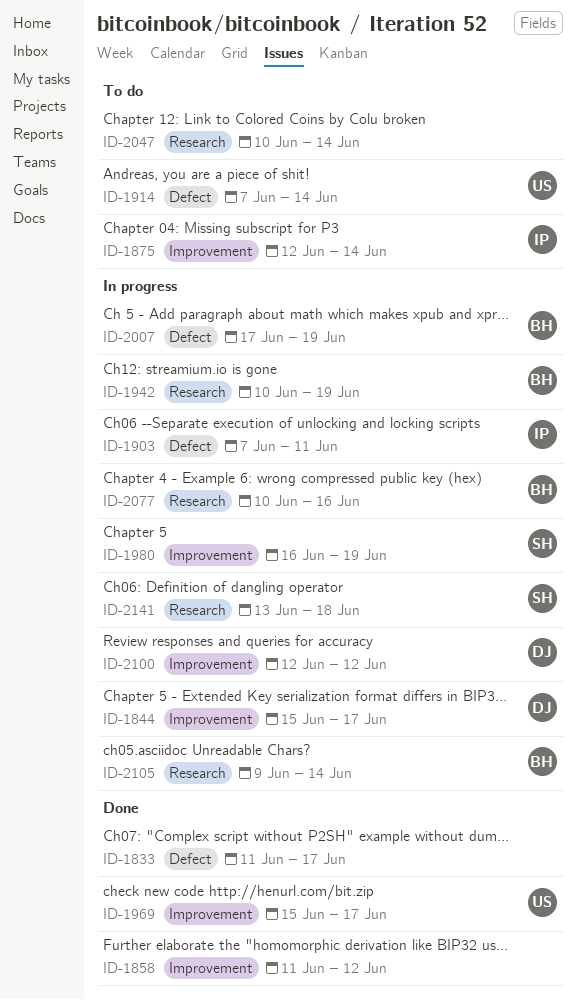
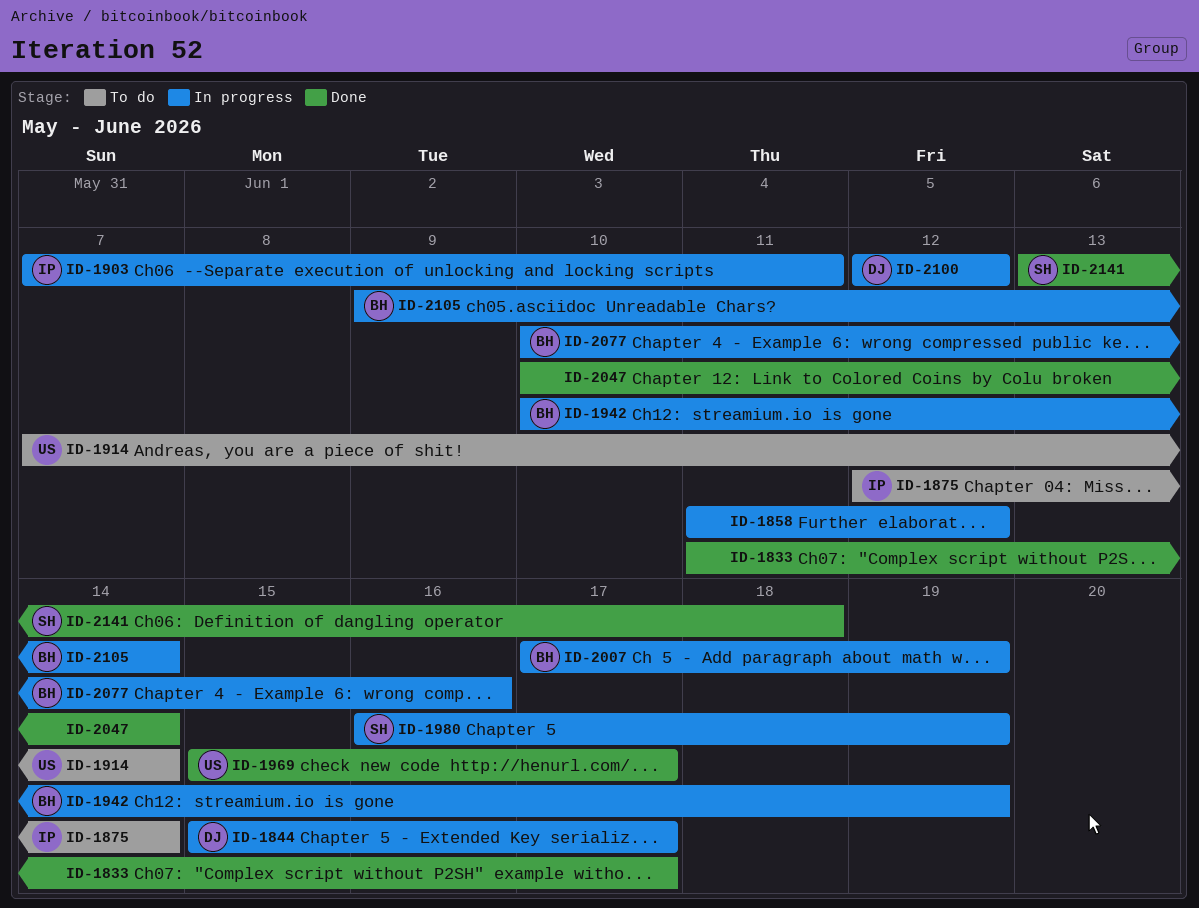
ID-1858, status: Done -> In progress
ID-2047, status: To do -> Done
ID-2141, status: In progress -> Done

